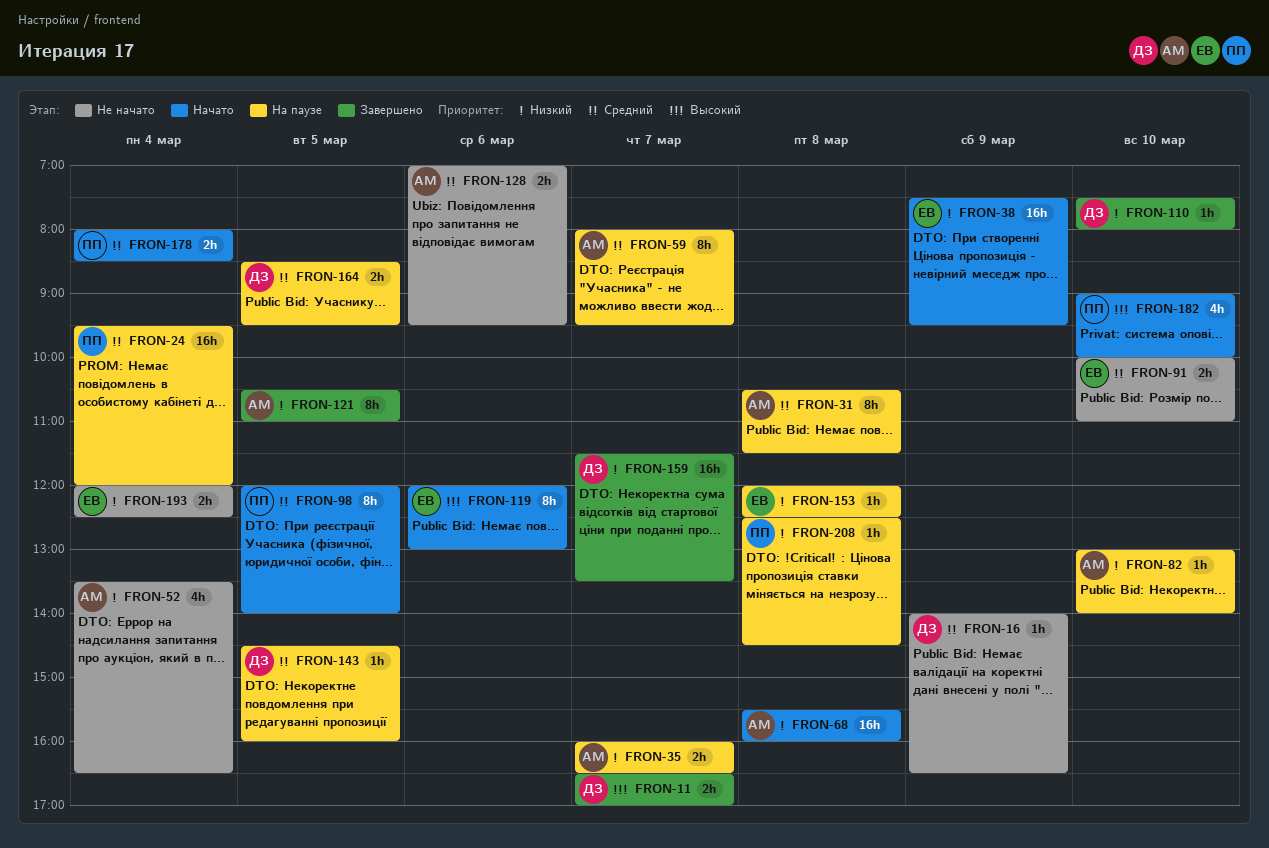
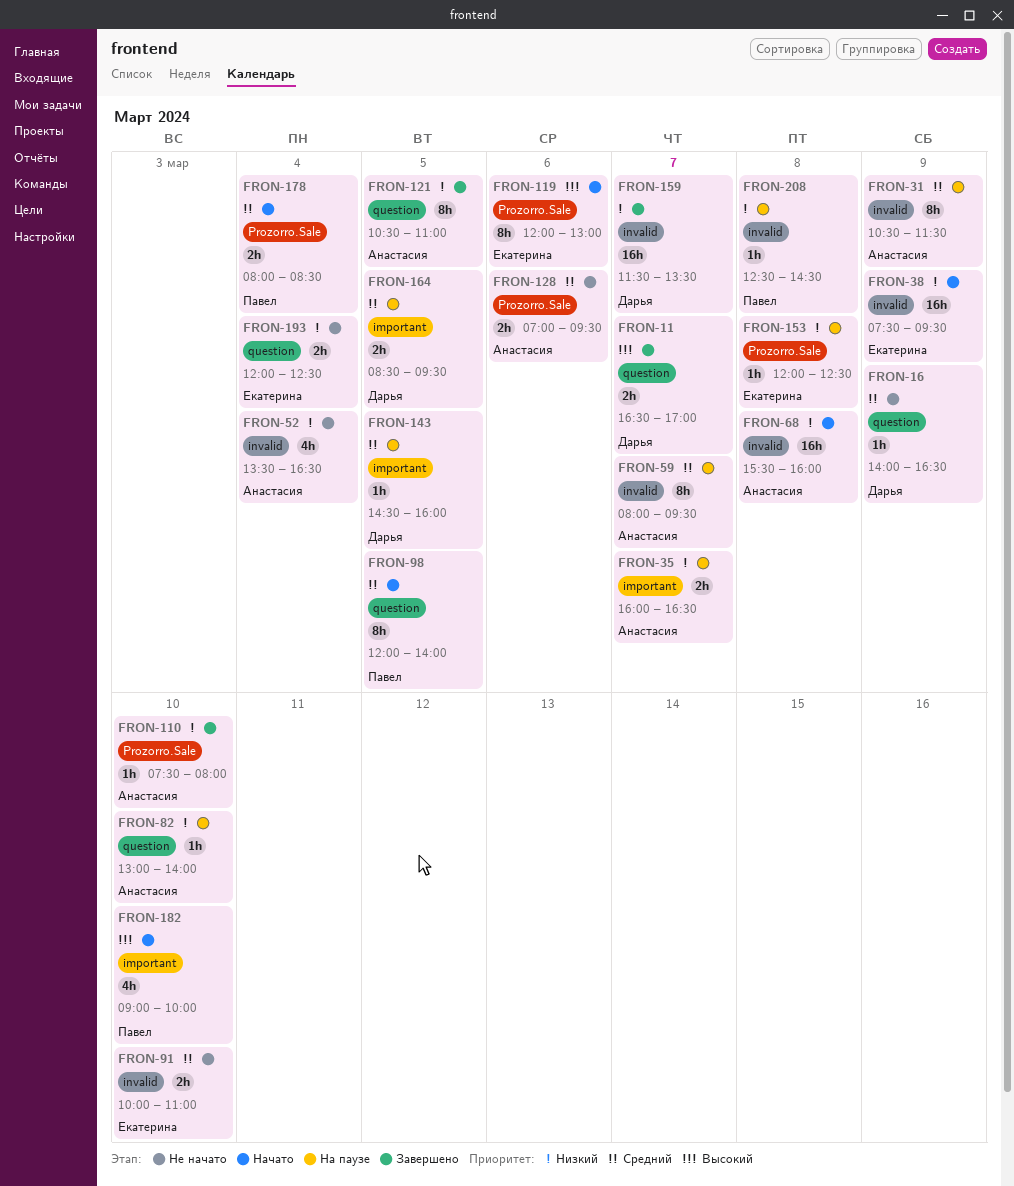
FRON-24: present -> none
FRON-31, day: Mar 8 -> Mar 9
FRON-110, owner: Дарья -> Анастасия

